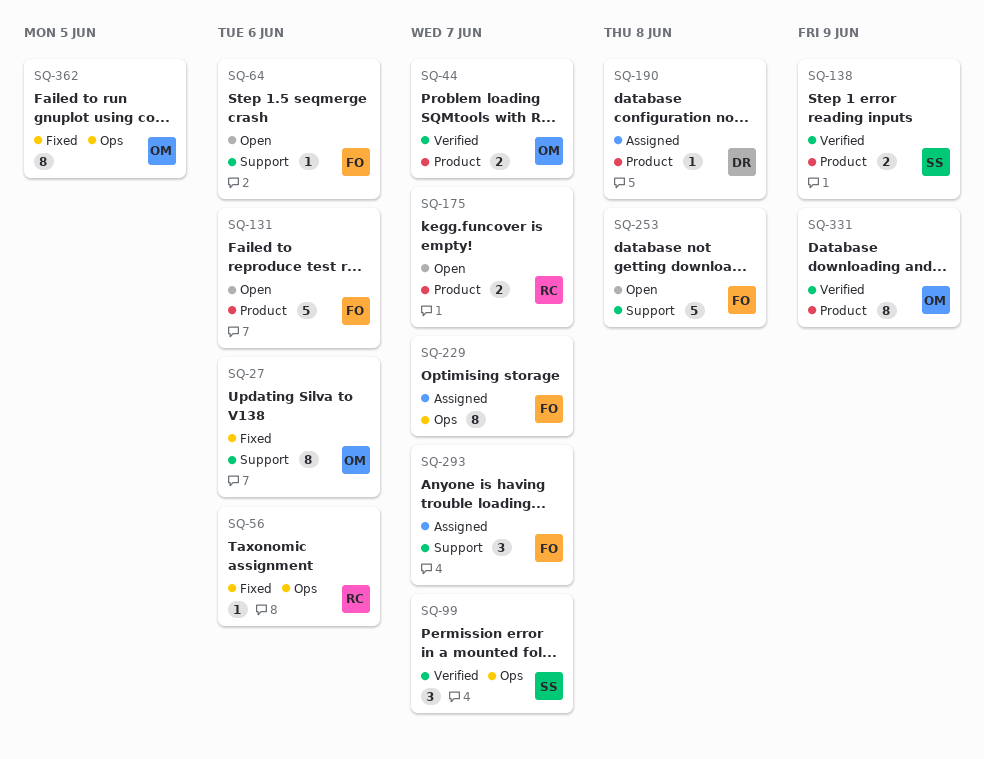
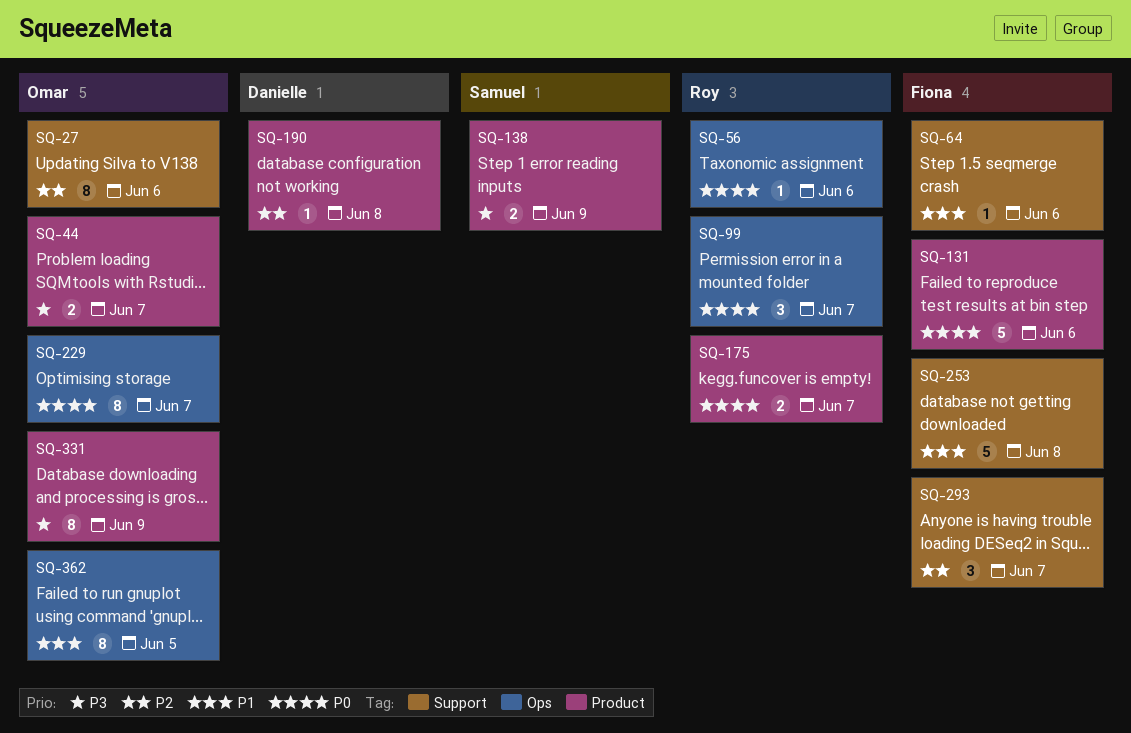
SQ-99, owner: Samuel -> Roy
SQ-229, owner: Fiona -> Omar

